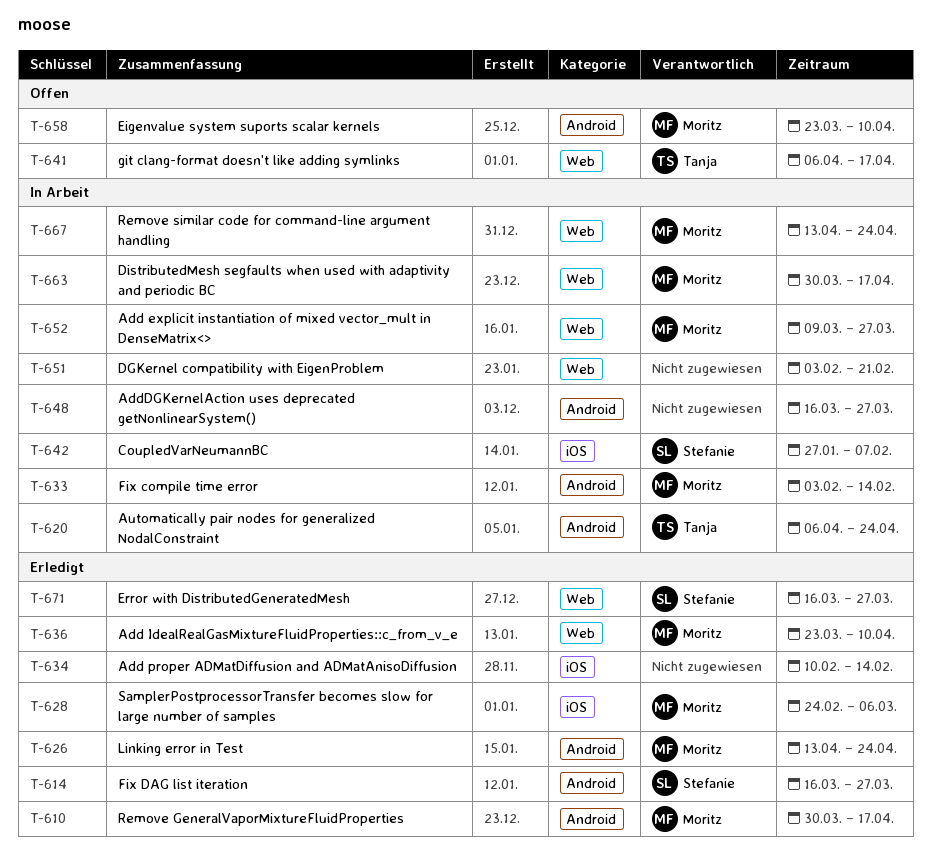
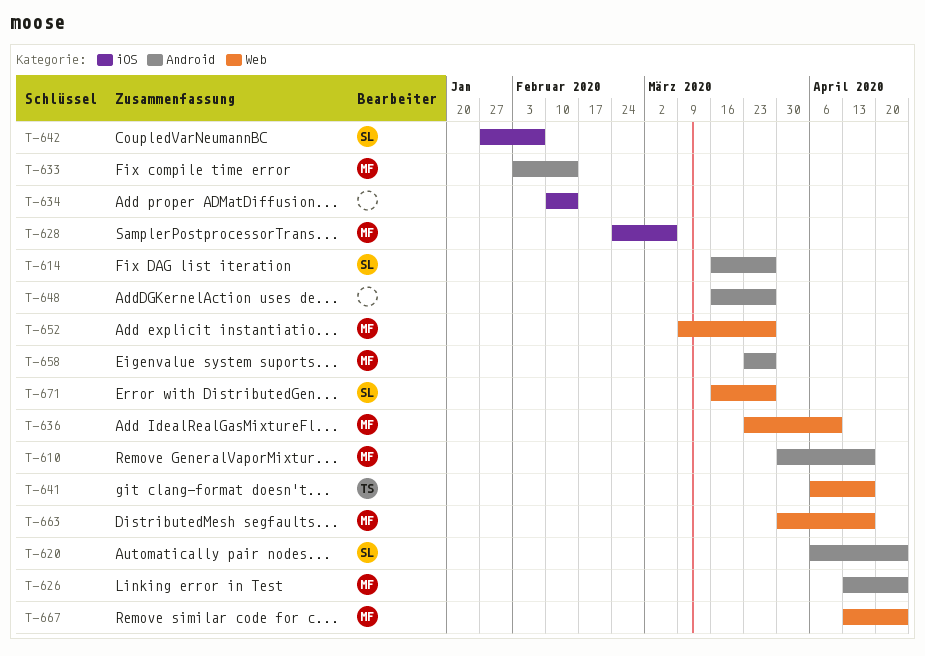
T-620, owner: Tanja -> Stefanie
T-651: present -> none
T-658, due: Apr 10 -> Mar 27

